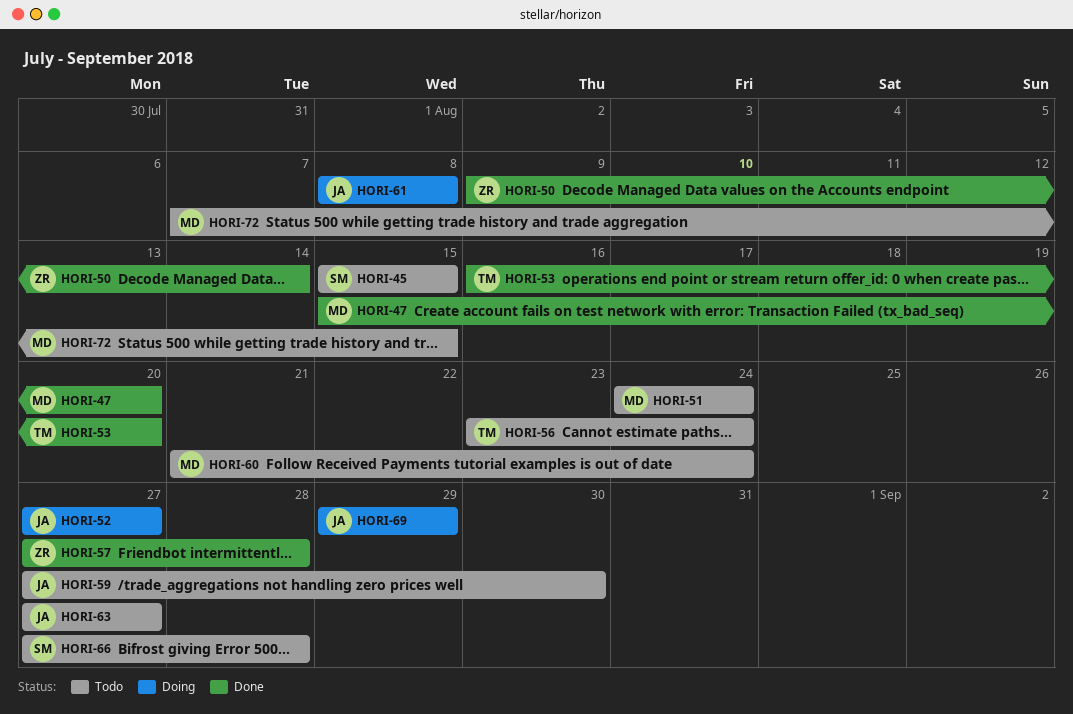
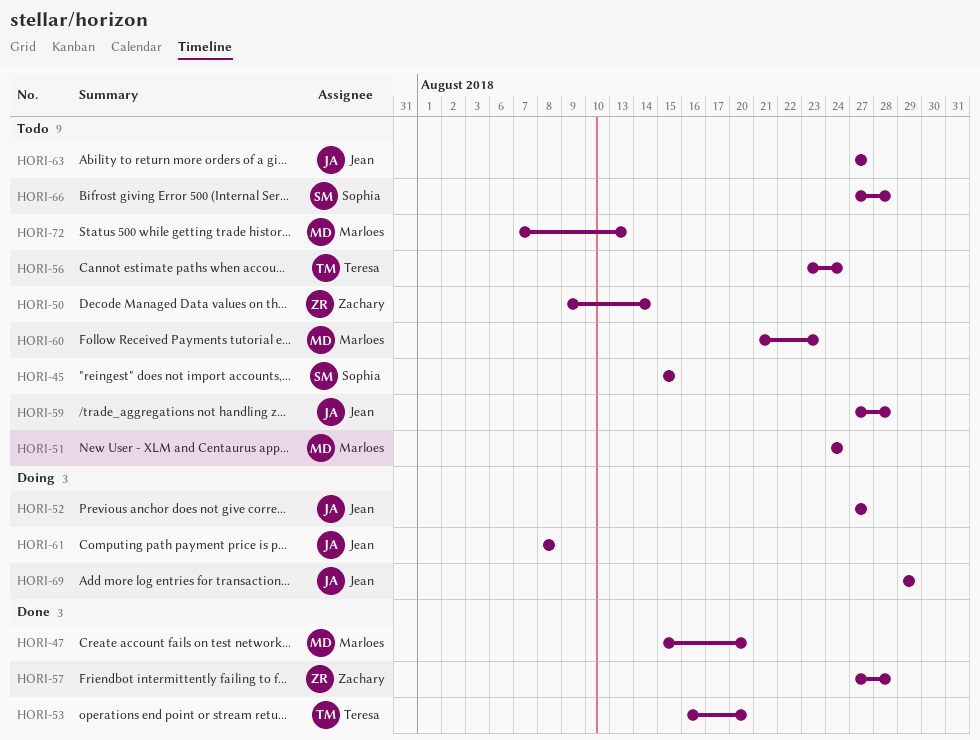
HORI-50, status: Done -> Todo
HORI-59, due: Aug 30 -> Aug 28
HORI-60, due: Aug 24 -> Aug 23
HORI-72, due: Aug 15 -> Aug 13

